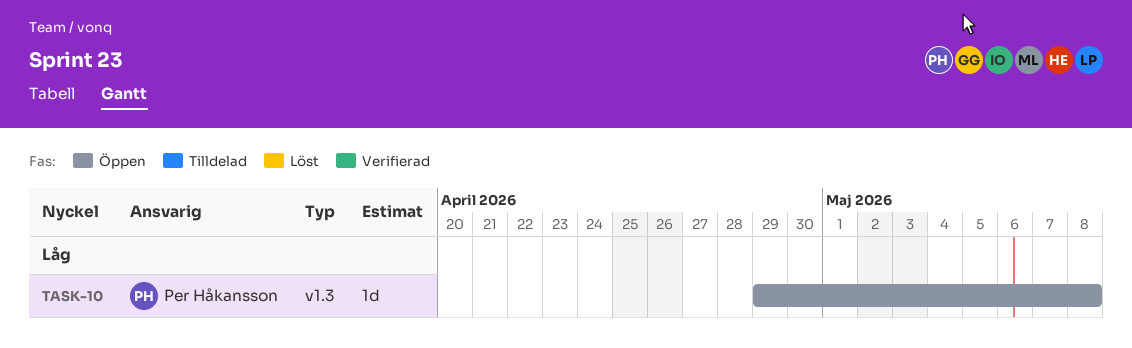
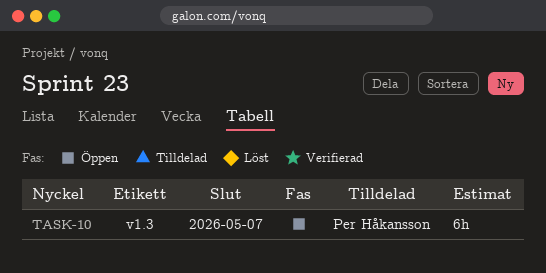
TASK-10, estimate: 1d -> 6h
TASK-10, due: May 8 -> May 7

